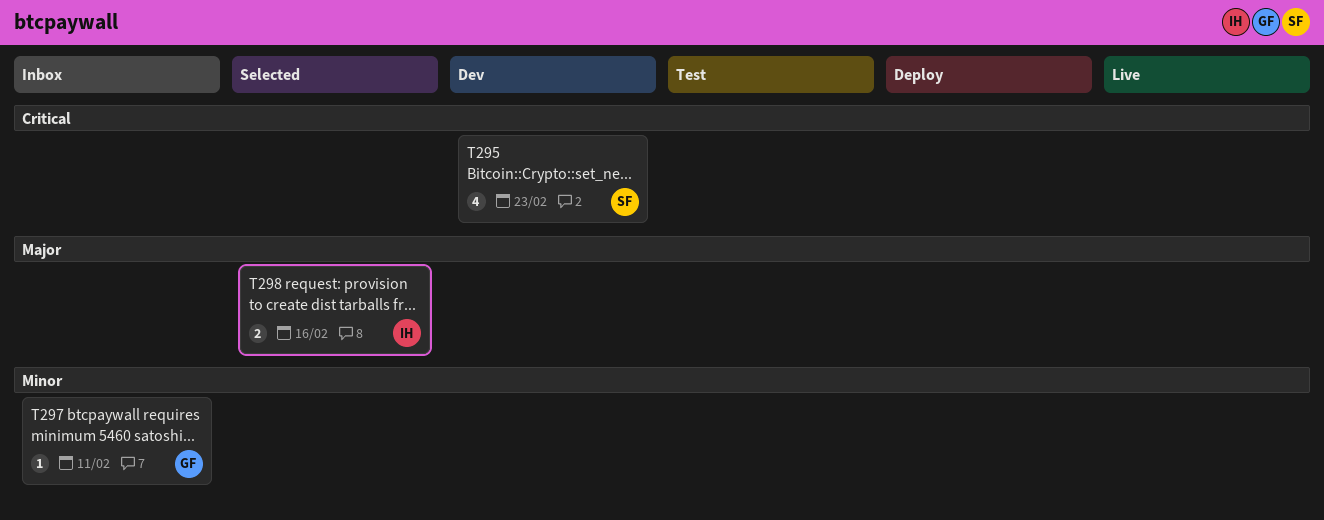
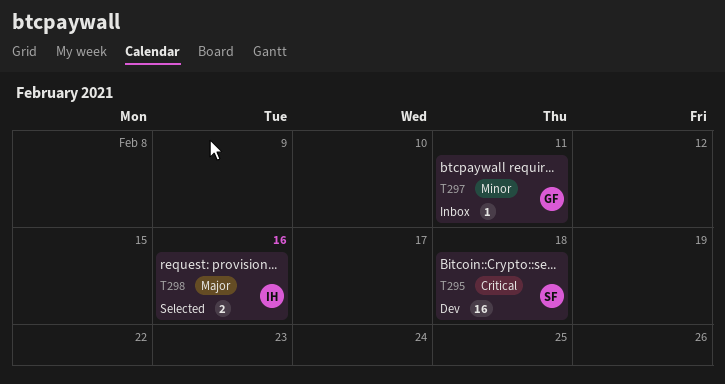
T295, estimate: 4 -> 16
T295, due: Feb 23 -> Feb 18

